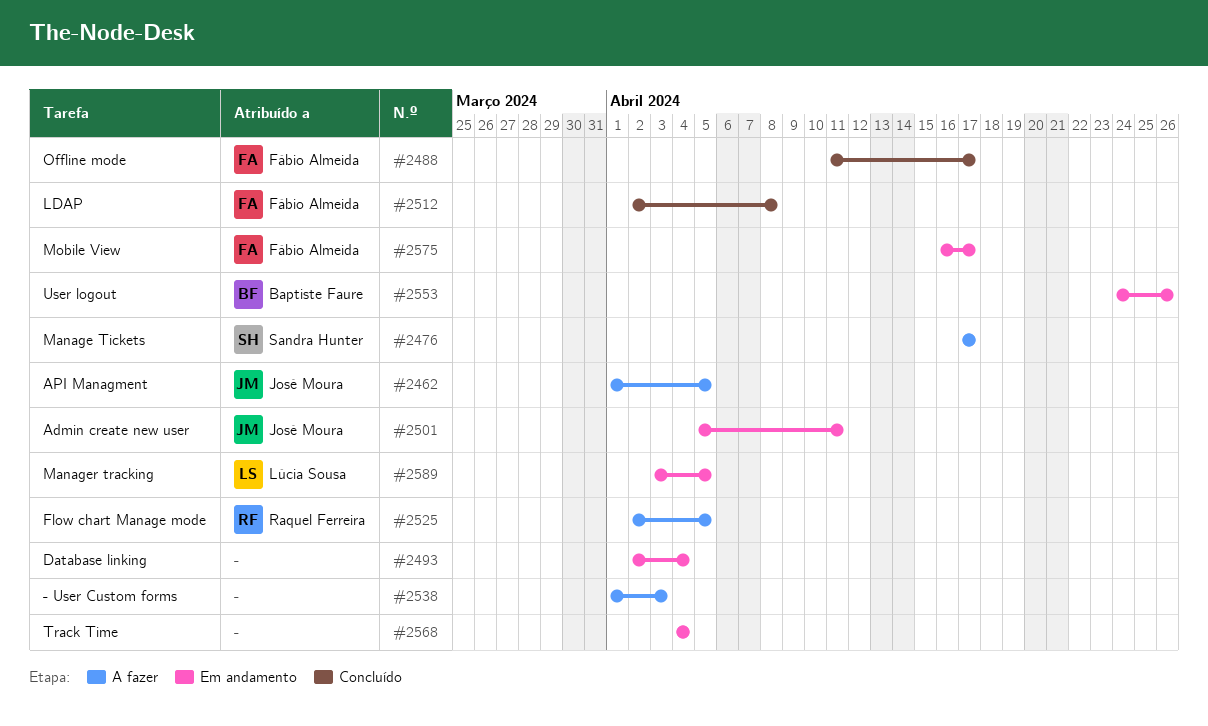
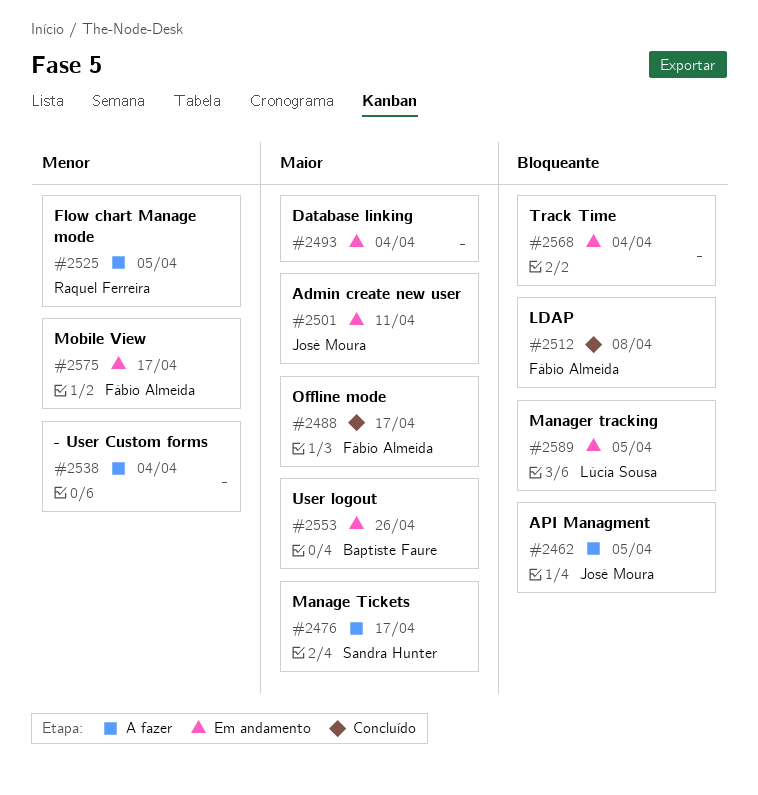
#2538, due: Apr 3 -> Apr 4

